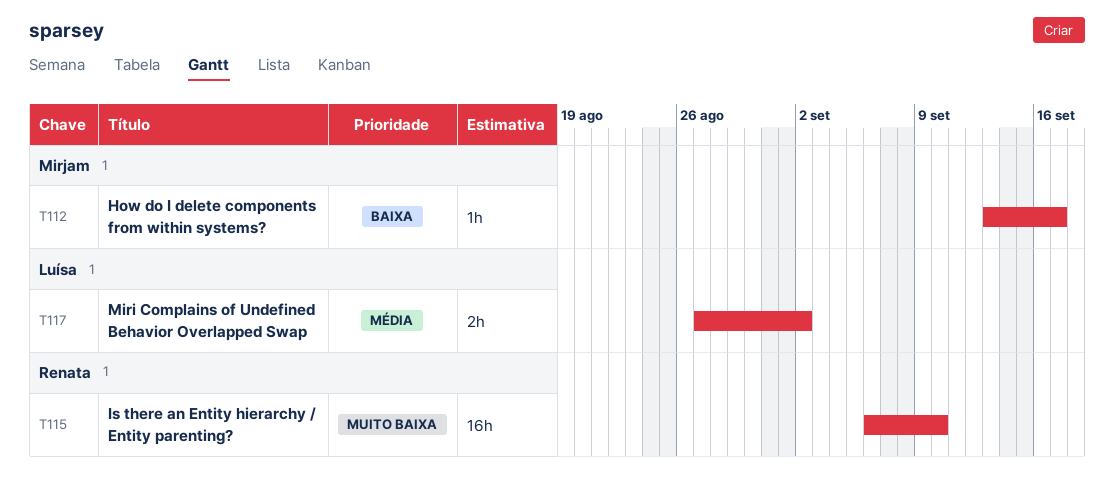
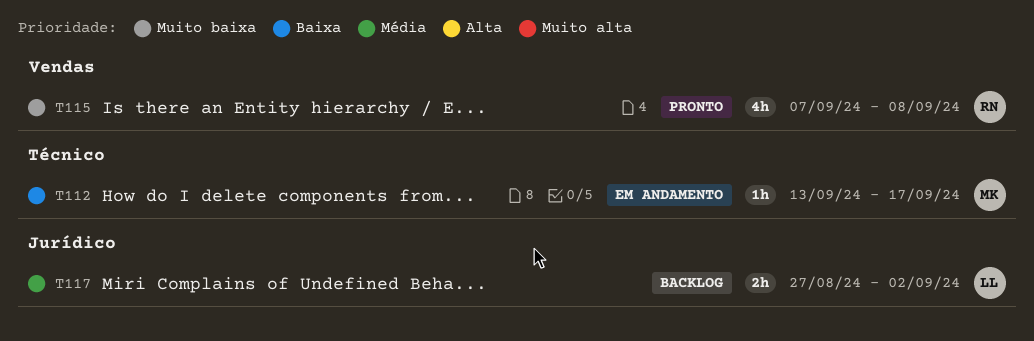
T115, estimate: 16h -> 4h
T115, start: Sep 6 -> Sep 7
T115, due: Sep 10 -> Sep 8

